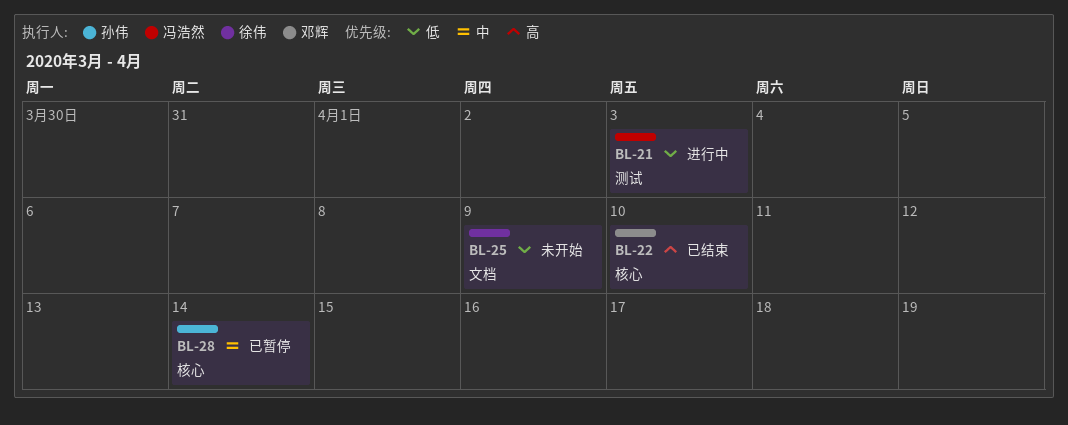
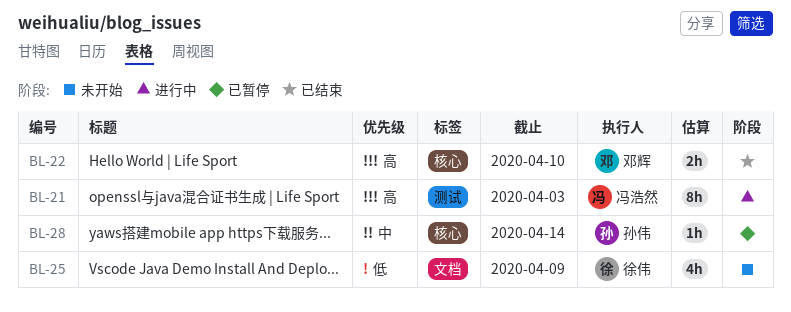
BL-21, priority: 低 -> 高

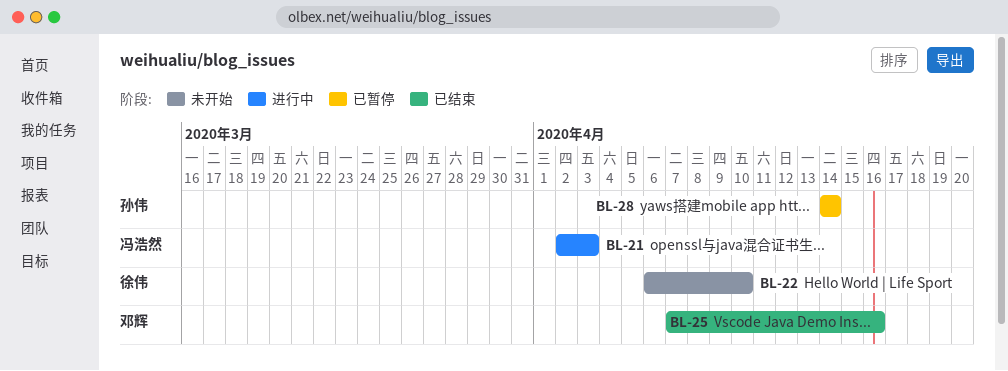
BL-22, status: 已结束 -> 未开始
BL-22, owner: 邓辉 -> 徐伟
BL-25, status: 未开始 -> 已结束
BL-25, owner: 徐伟 -> 邓辉
BL-25, due: Apr 9 -> Apr 16

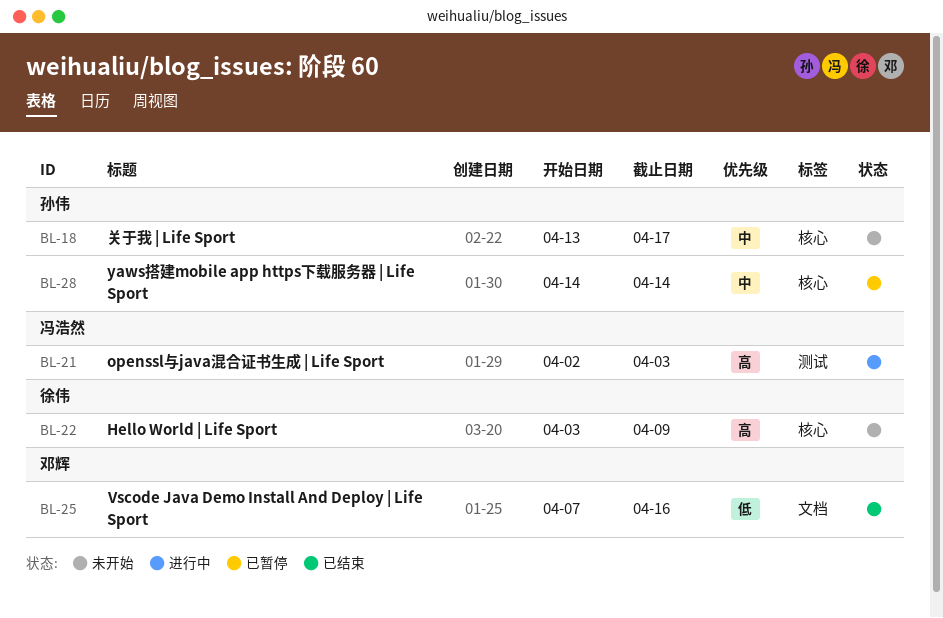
BL-18: none -> present
BL-22, start: Apr 6 -> Apr 3
BL-22, due: Apr 10 -> Apr 9

